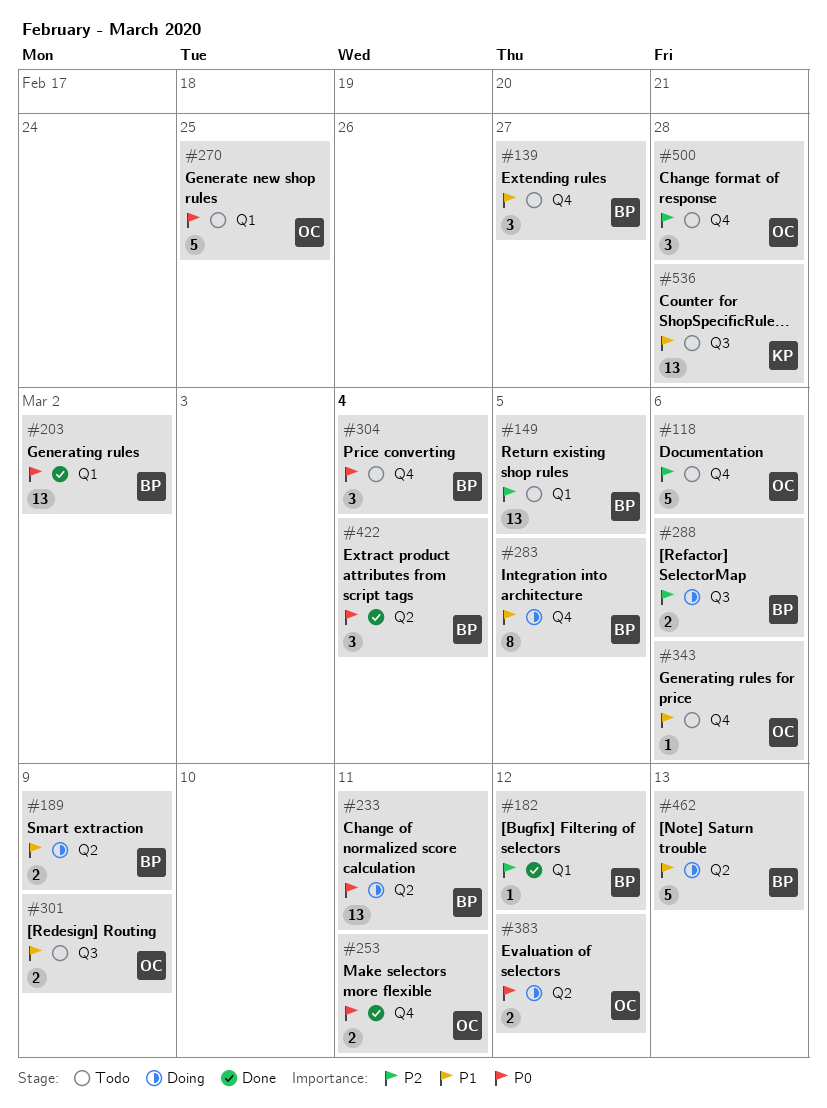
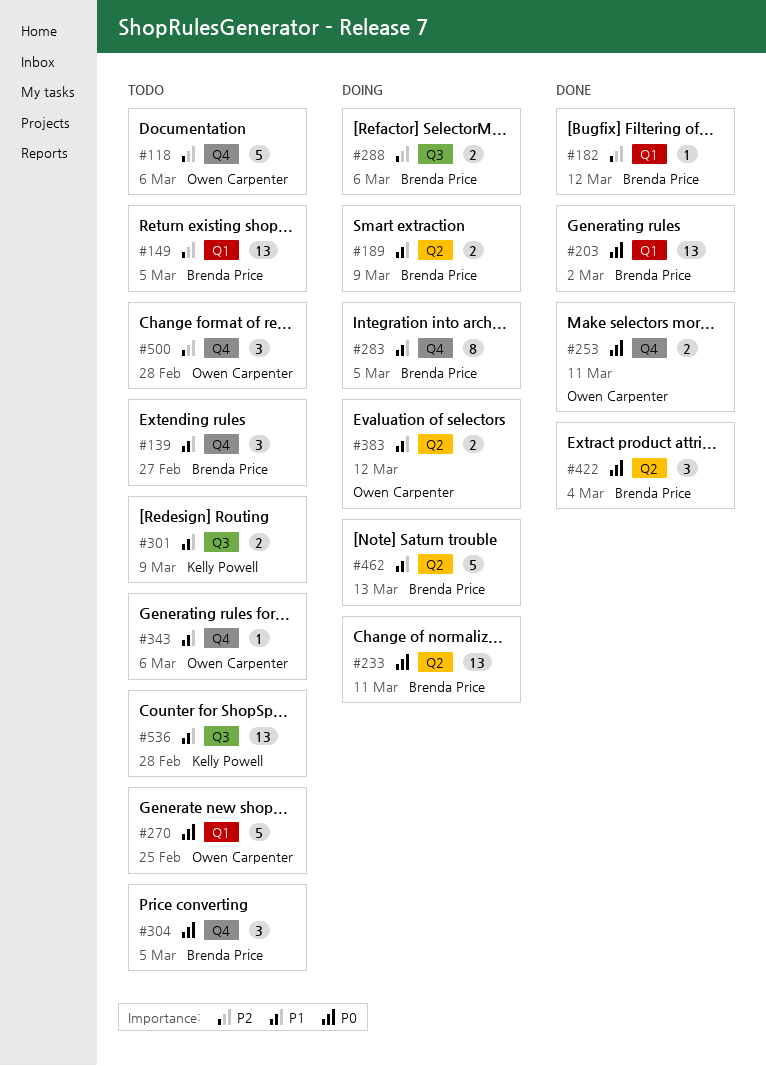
#301, owner: Owen Carpenter -> Kelly Powell
#304, due: Mar 4 -> Mar 5
#383, priority: P0 -> P1

